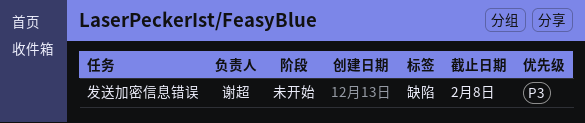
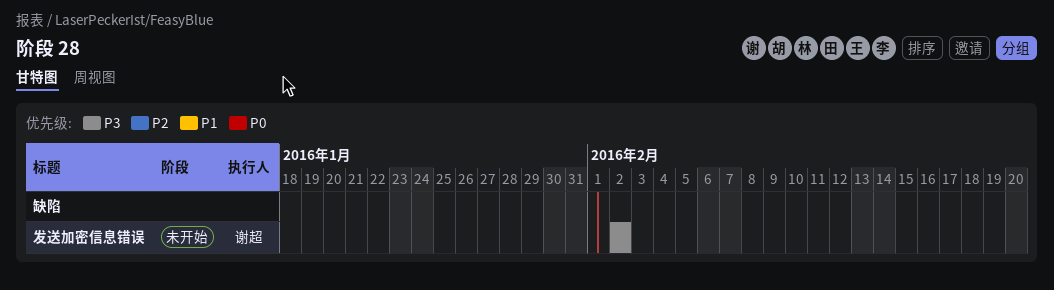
发送加密信息错误, due: Feb 8 -> Feb 2

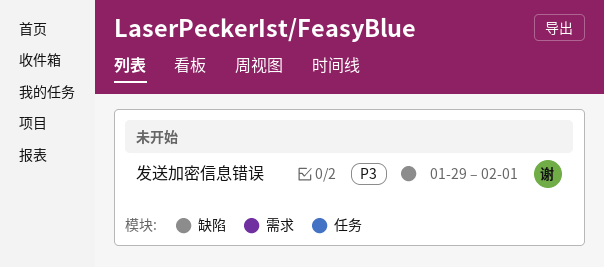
发送加密信息错误, start: Feb 2 -> Jan 29
发送加密信息错误, due: Feb 2 -> Feb 1

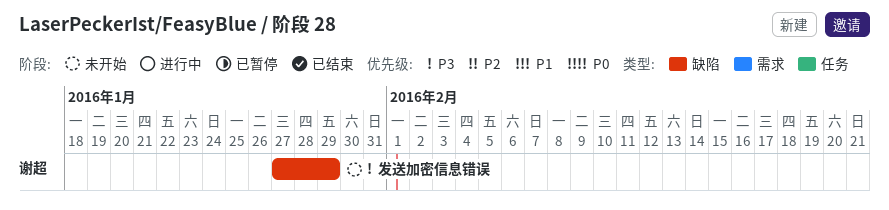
发送加密信息错误, start: Jan 29 -> Jan 27
发送加密信息错误, due: Feb 1 -> Jan 29

